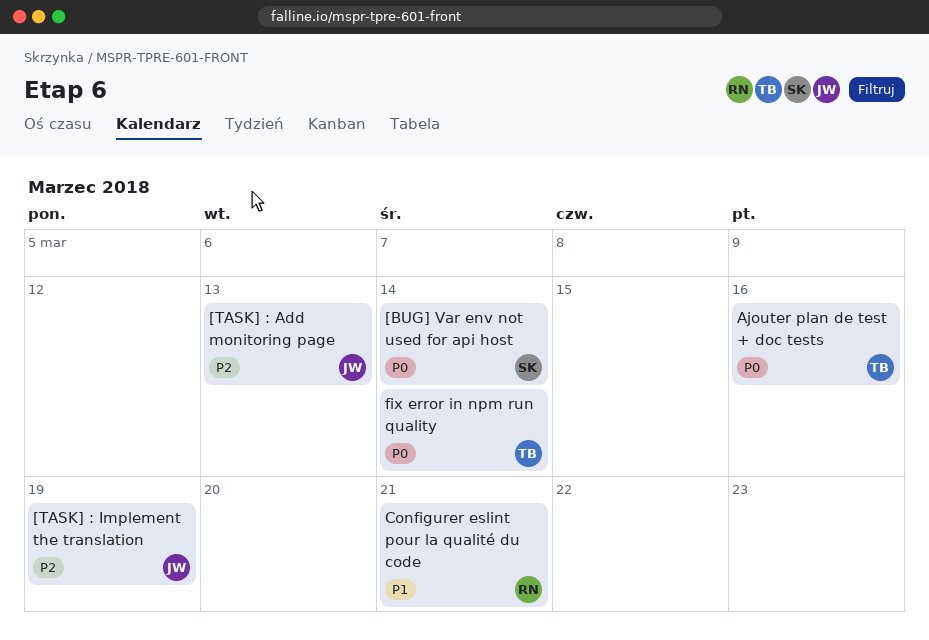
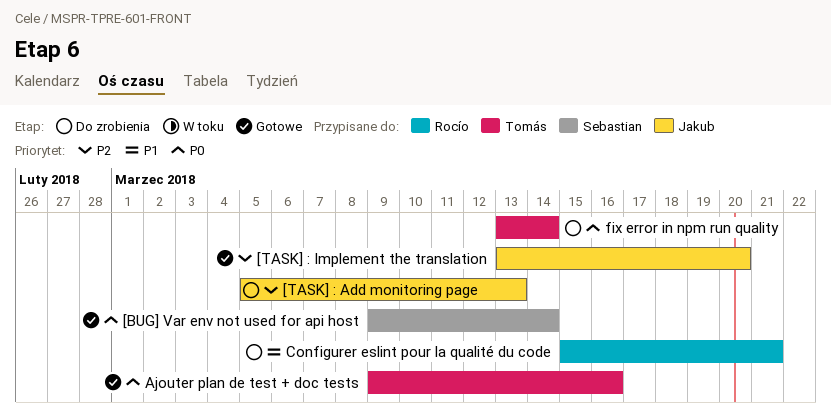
[TASK] : Implement the translation, due: Mar 19 -> Mar 20

